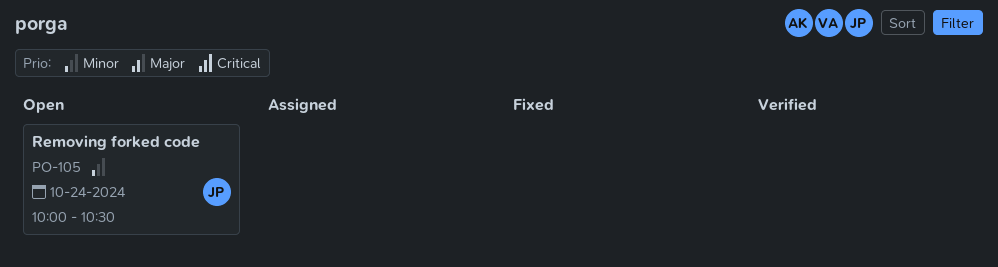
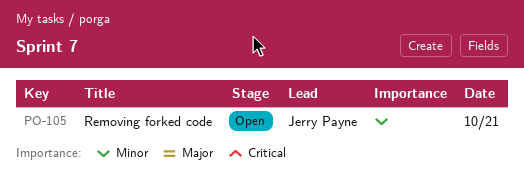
PO-105, day: Oct 24 -> Oct 21

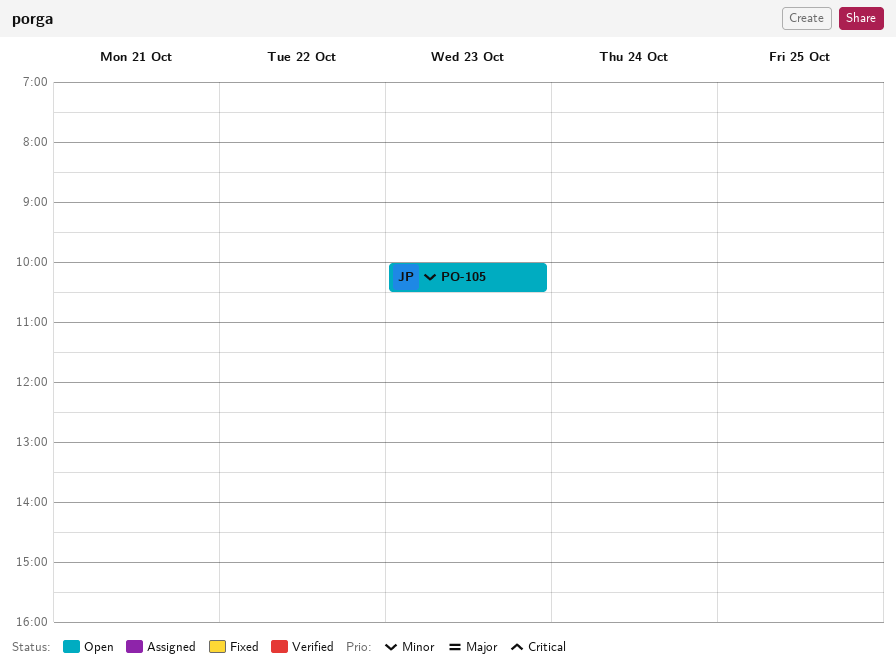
PO-105, day: Oct 21 -> Oct 23

